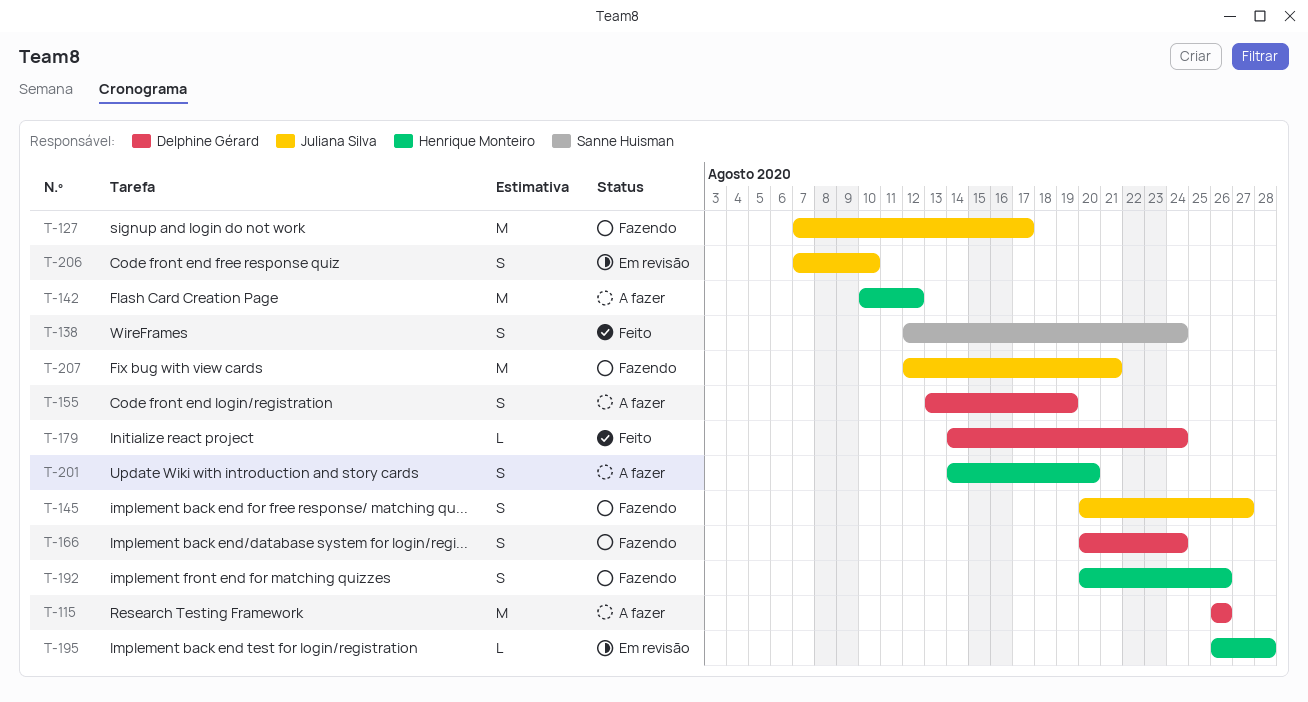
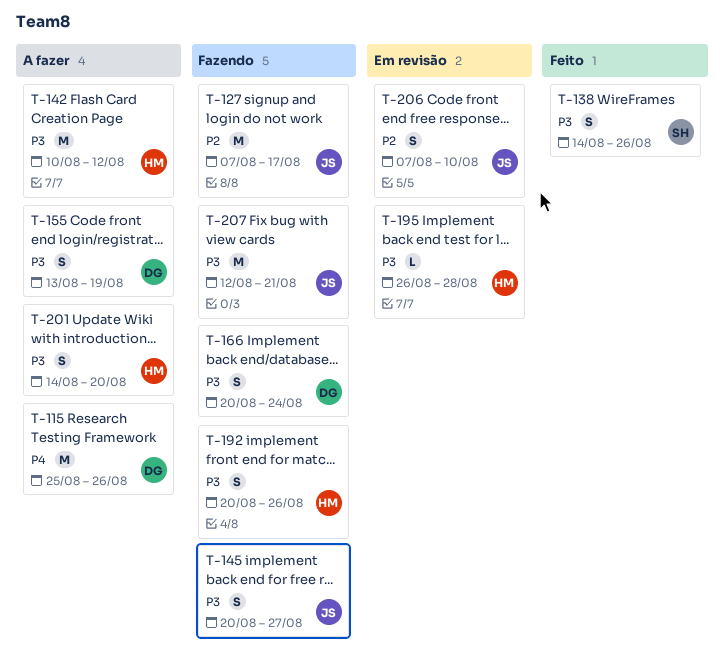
T-115, start: Aug 26 -> Aug 25
T-138, start: Aug 12 -> Aug 14
T-138, due: Aug 24 -> Aug 26
T-179: present -> none

